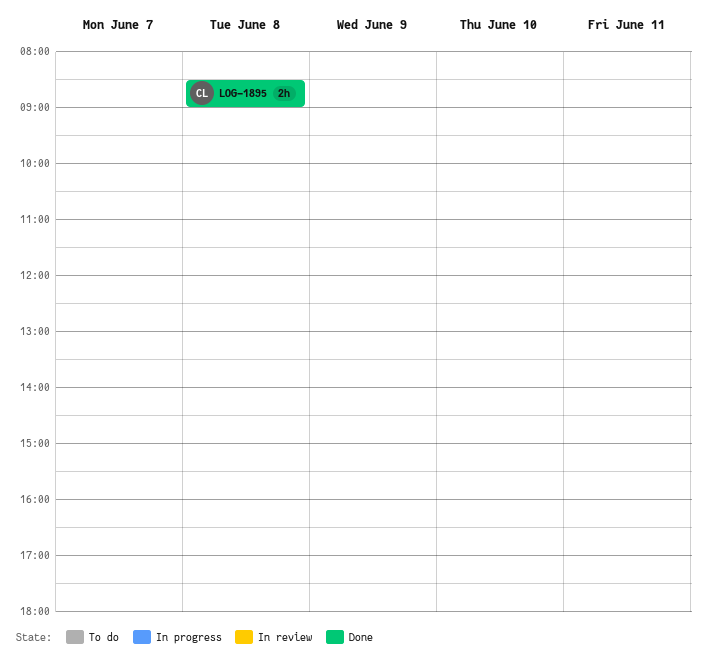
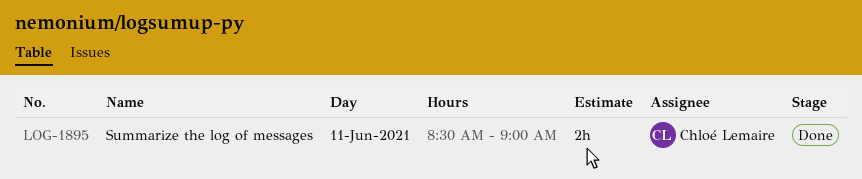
LOG-1895, day: Jun 8 -> Jun 11

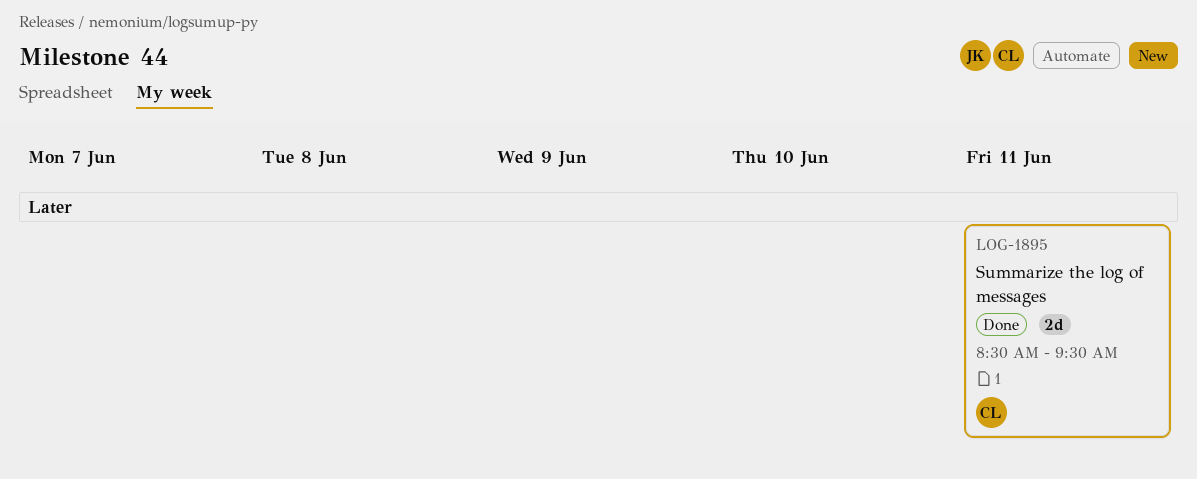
LOG-1895, estimate: 2h -> 2d
LOG-1895, ends: 09:00 -> 09:30

